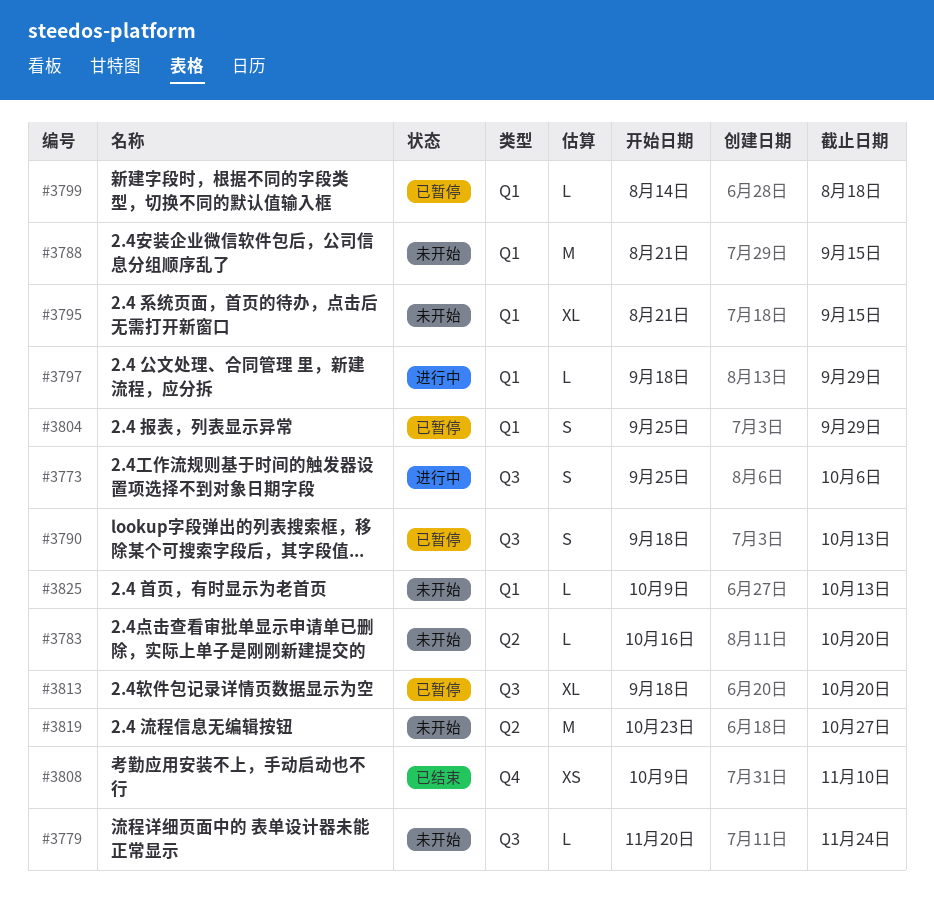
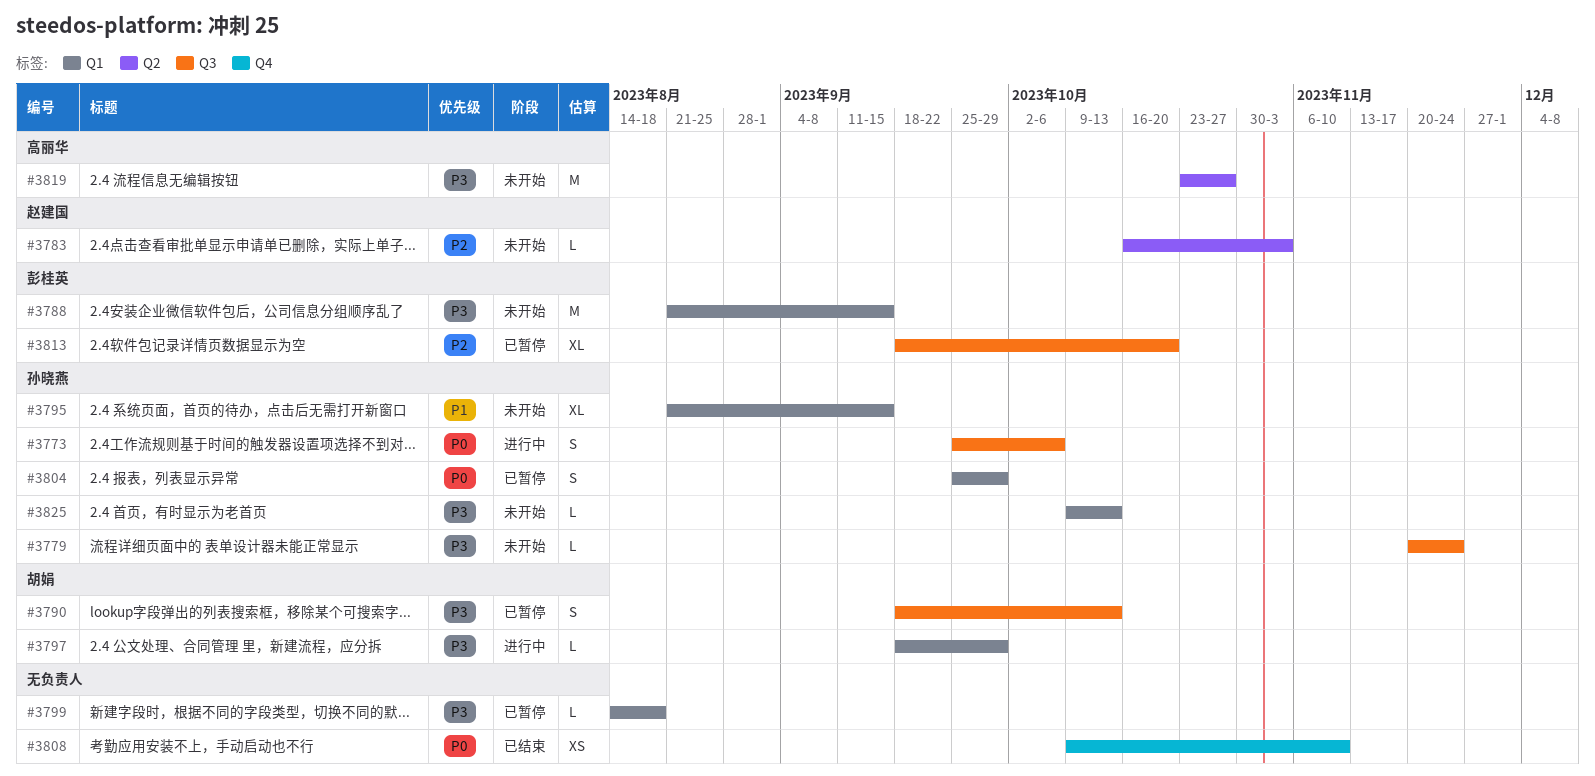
#3783, due: Oct 20 -> Nov 3

